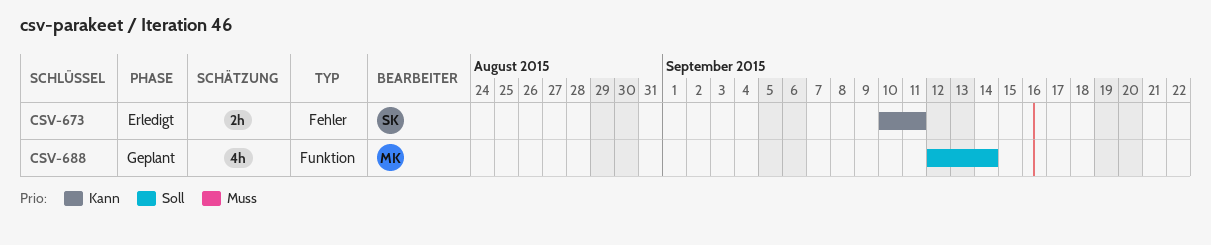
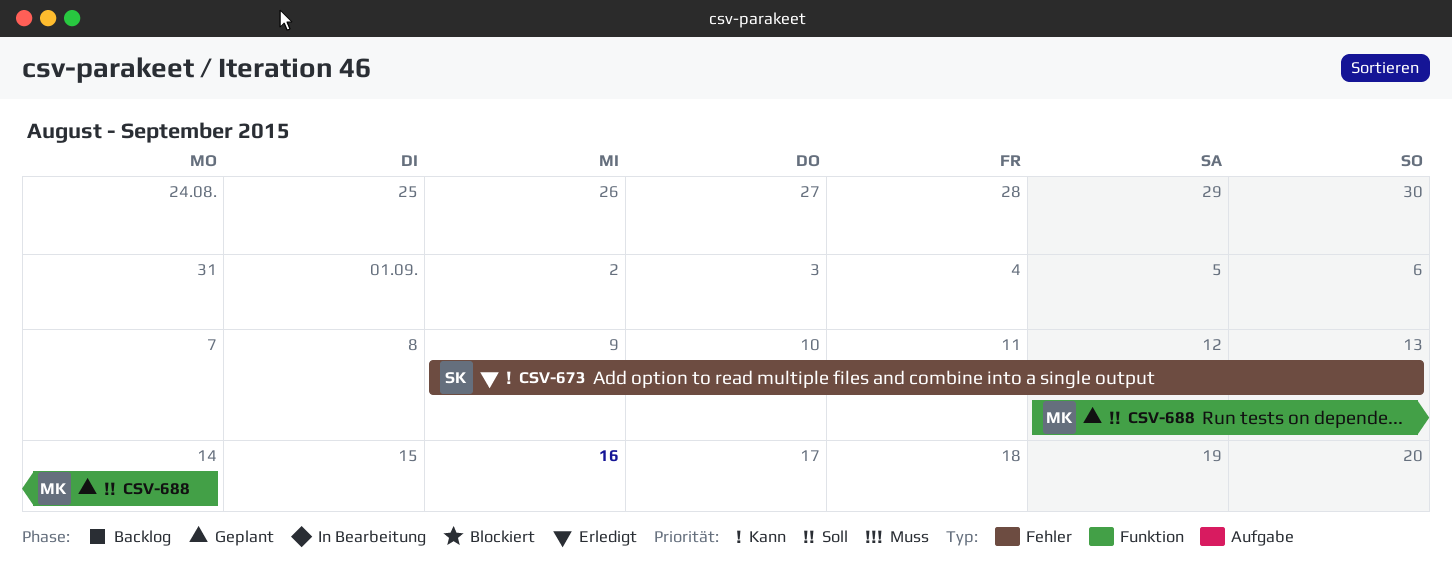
CSV-673, start: Sep 10 -> Sep 9
CSV-673, due: Sep 11 -> Sep 13

